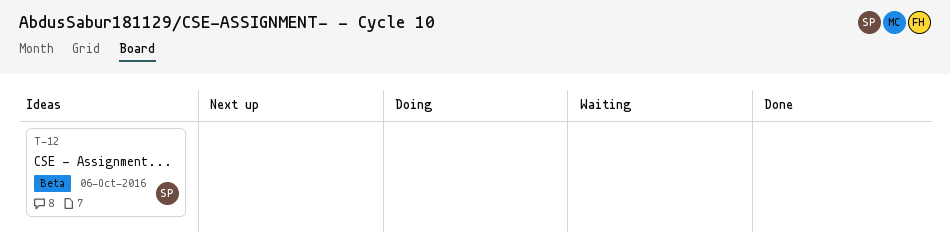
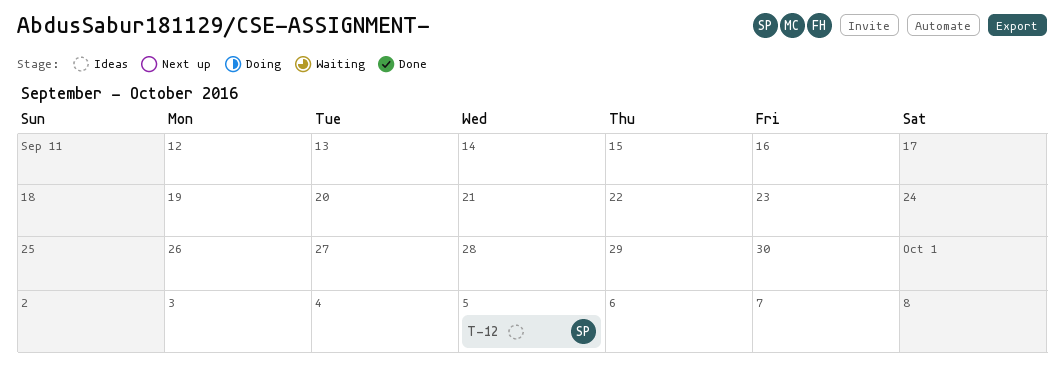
T-12, due: Oct 6 -> Oct 5

